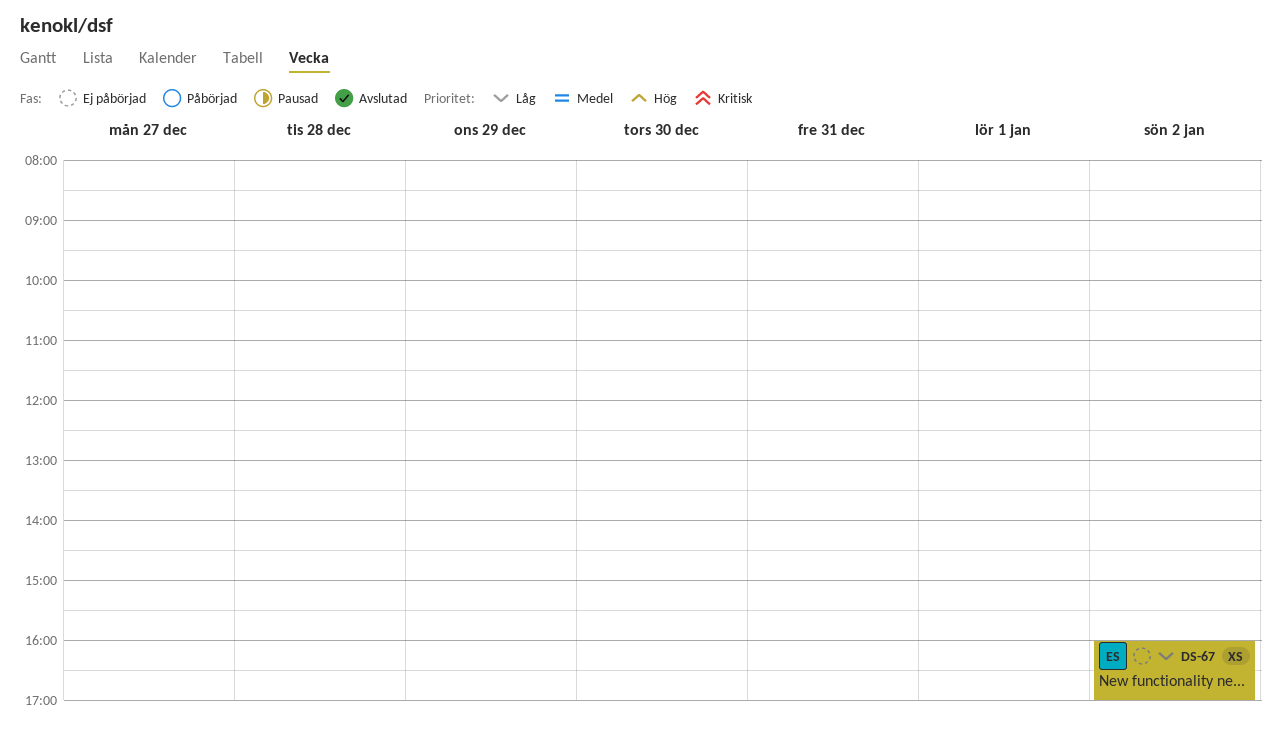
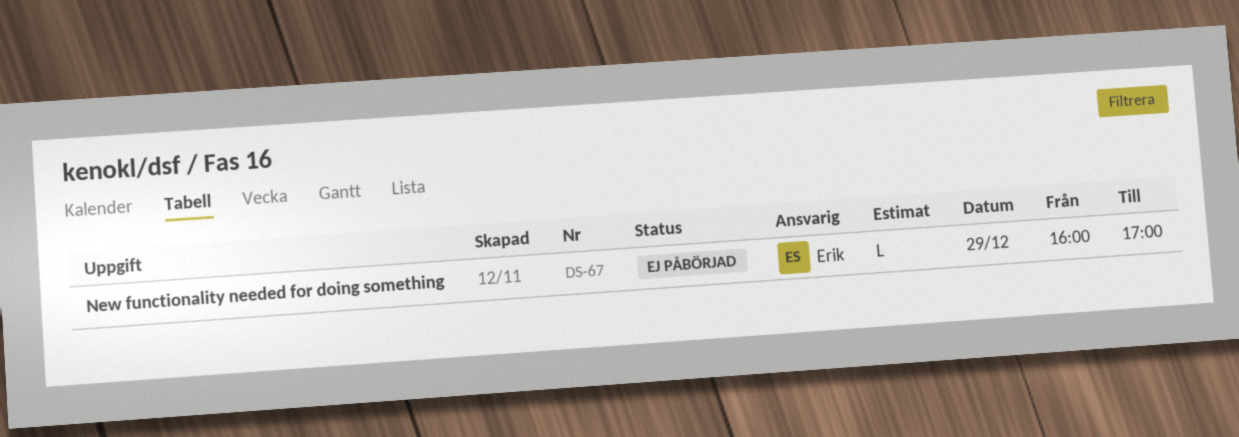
DS-67, estimate: XS -> L
DS-67, day: Jan 2 -> Dec 29

